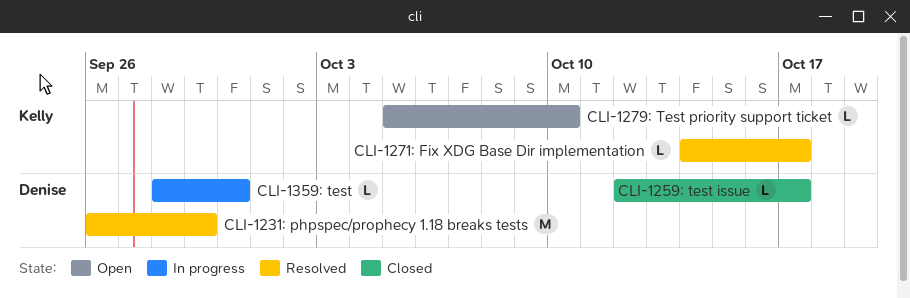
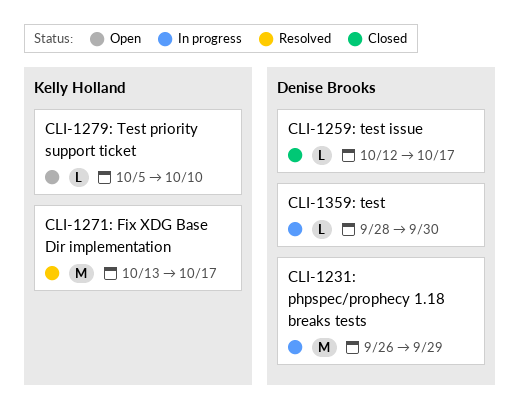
CLI-1231: phpspec/prophecy 1.18 breaks tests, status: Resolved -> In progress
CLI-1271: Fix XDG Base Dir implementation, estimate: L -> M
CLI-1271: Fix XDG Base Dir implementation, start: Oct 14 -> Oct 13

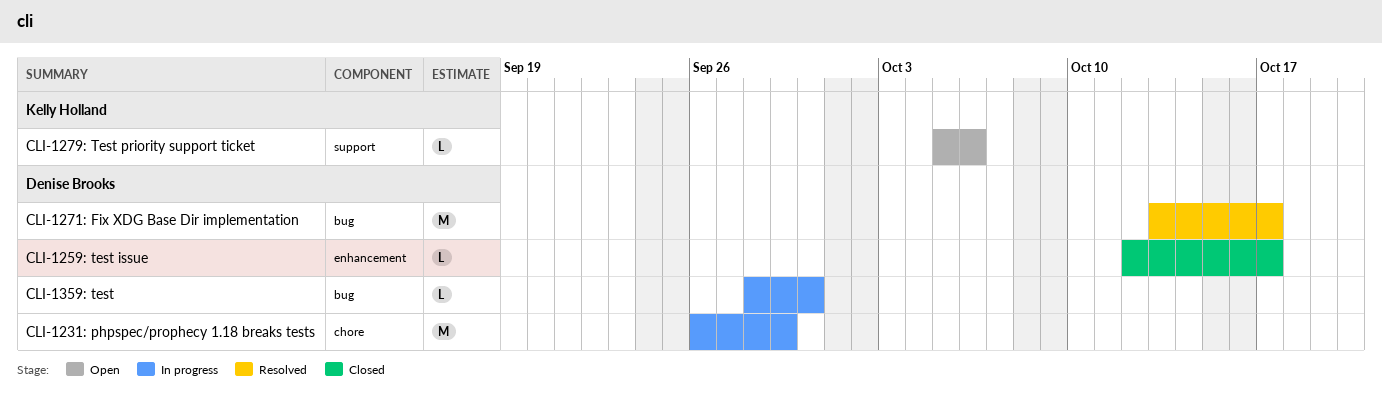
CLI-1271: Fix XDG Base Dir implementation, owner: Kelly Holland -> Denise Brooks
CLI-1279: Test priority support ticket, due: Oct 10 -> Oct 6

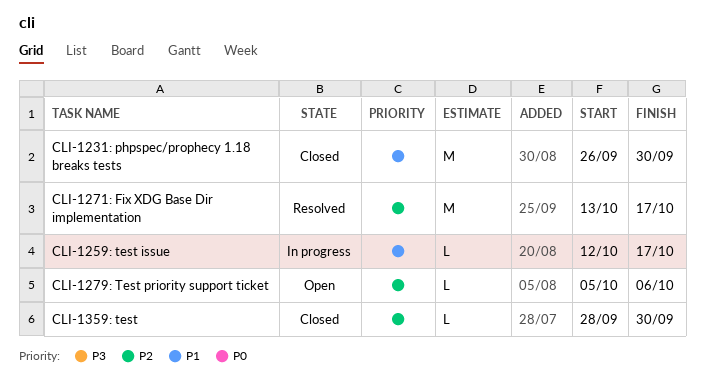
CLI-1231: phpspec/prophecy 1.18 breaks tests, status: In progress -> Closed
CLI-1231: phpspec/prophecy 1.18 breaks tests, due: Sep 29 -> Sep 30
CLI-1259: test issue, status: Closed -> In progress
CLI-1359: test, status: In progress -> Closed

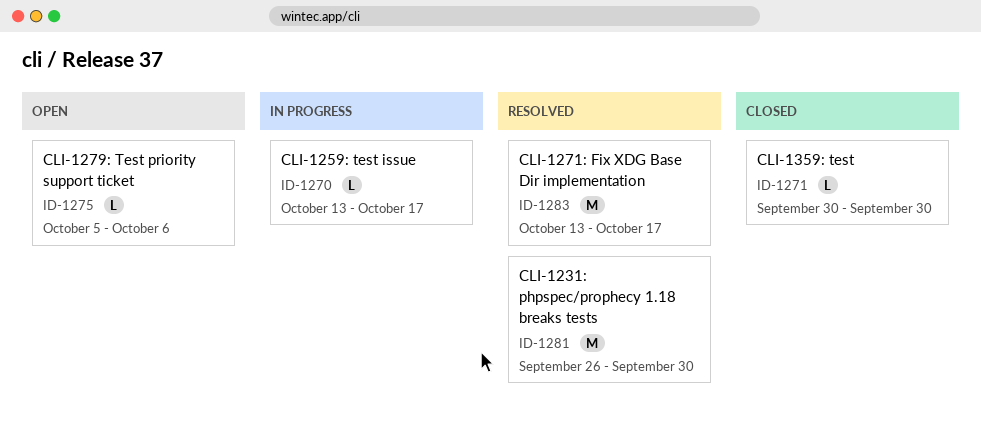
CLI-1231: phpspec/prophecy 1.18 breaks tests, status: Closed -> Resolved
CLI-1259: test issue, start: Oct 12 -> Oct 13
CLI-1359: test, start: Sep 28 -> Sep 30

